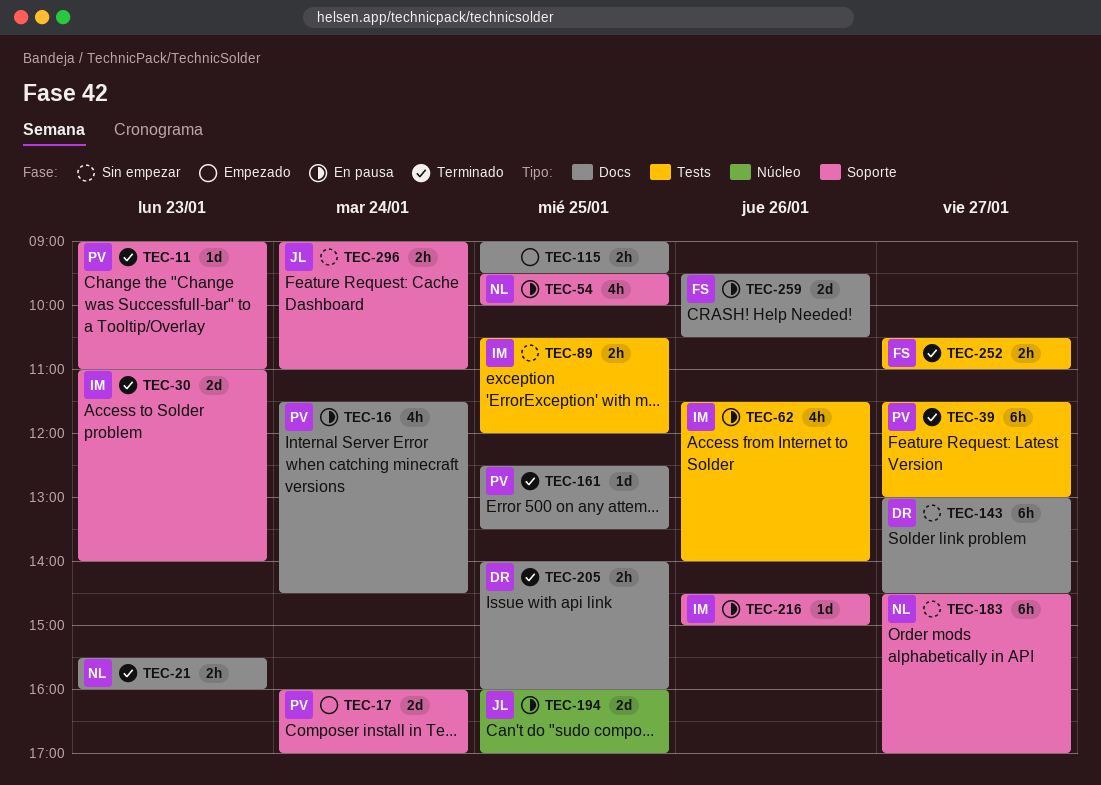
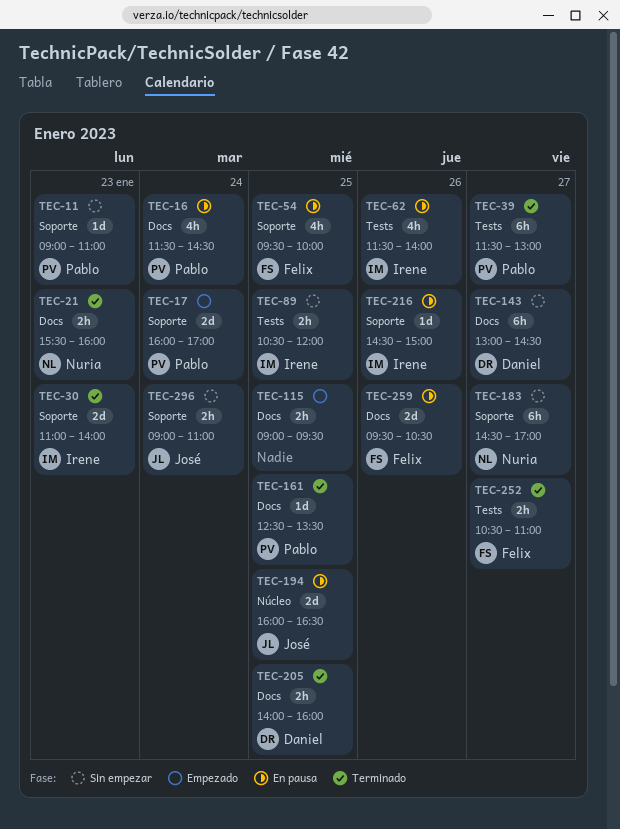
TEC-11, status: Terminado -> Sin empezar
TEC-54, owner: Nuria -> Felix
TEC-194, ends: 17:00 -> 16:30

